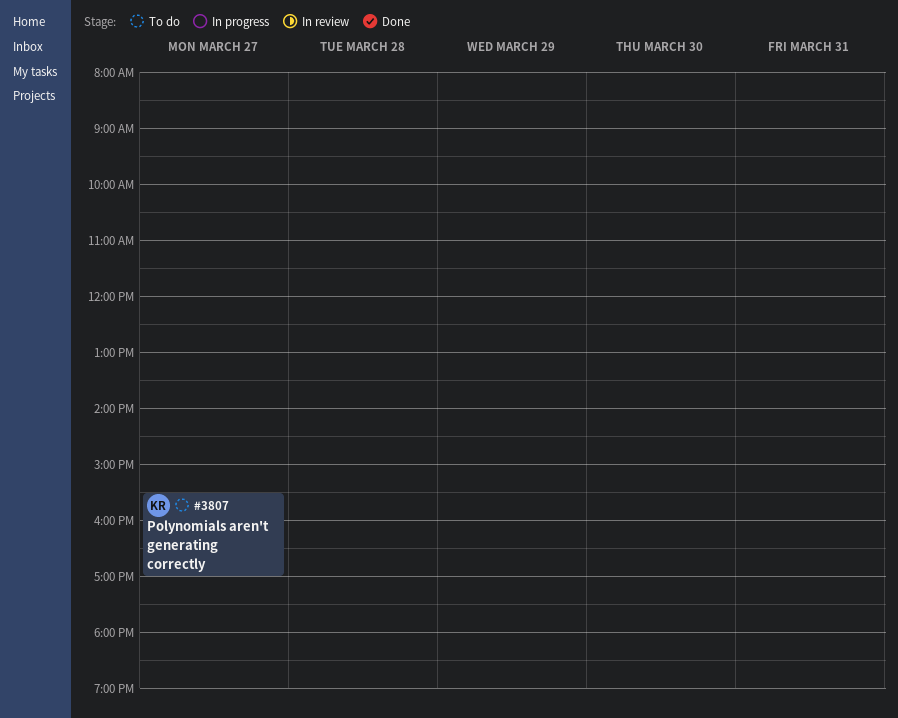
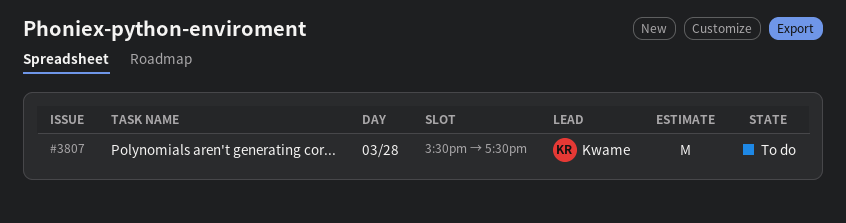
#3807, day: Mar 27 -> Mar 28
#3807, ends: 17:00 -> 17:30

